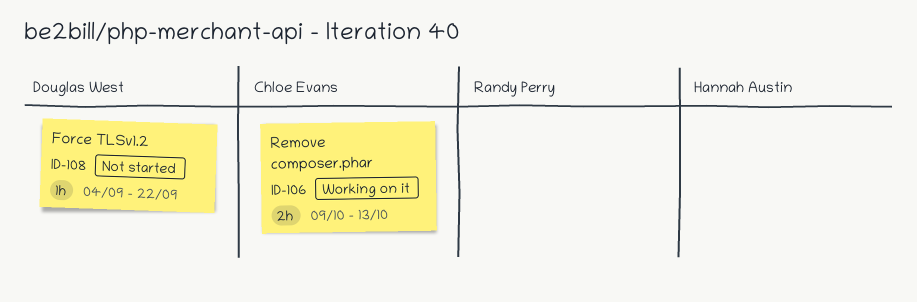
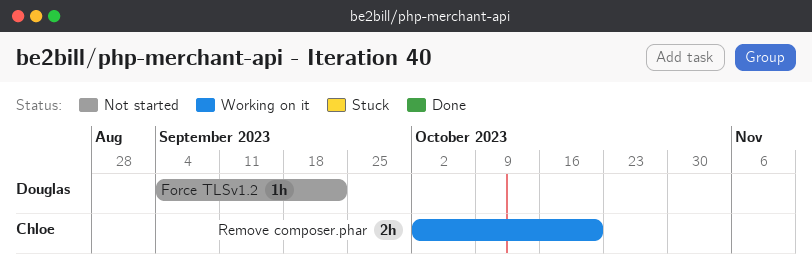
Remove composer.phar, start: Oct 9 -> Oct 2
Remove composer.phar, due: Oct 13 -> Oct 20

